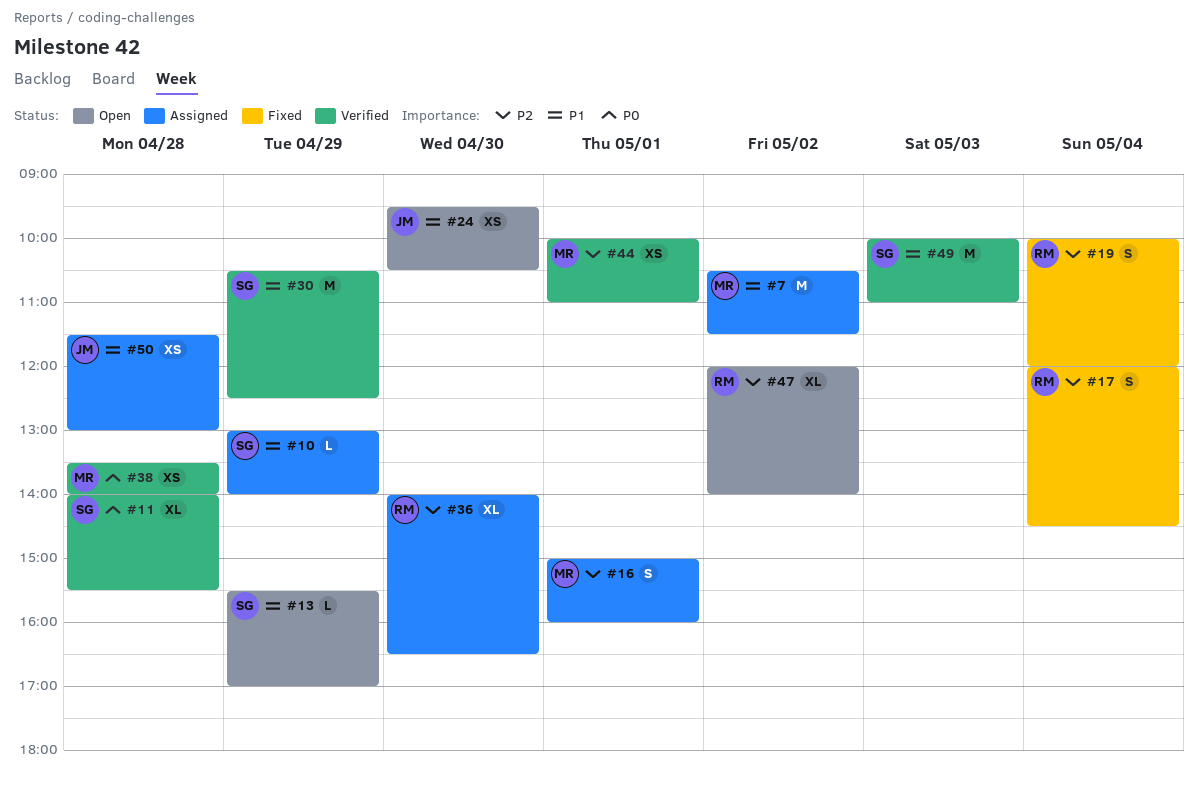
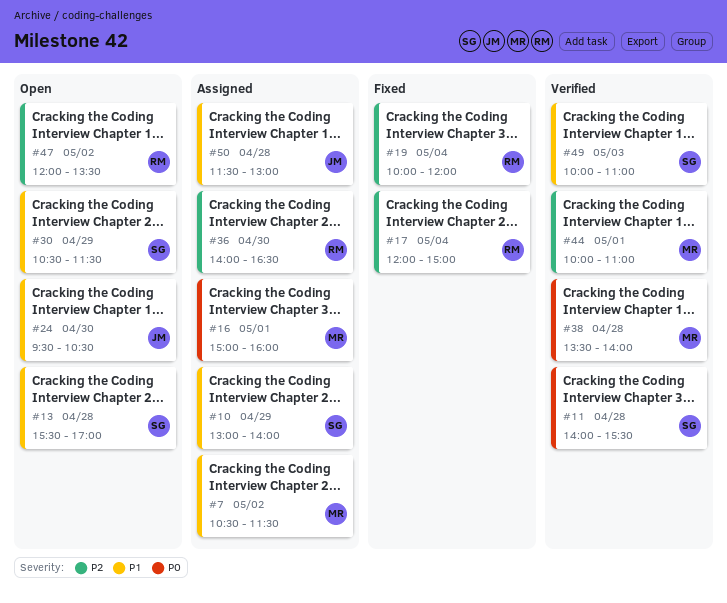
#13, day: Apr 29 -> Apr 28
#16, priority: P2 -> P0
#17, ends: 14:30 -> 15:00
#30, status: Verified -> Open
#30, ends: 12:30 -> 11:30
#47, ends: 14:00 -> 13:30

